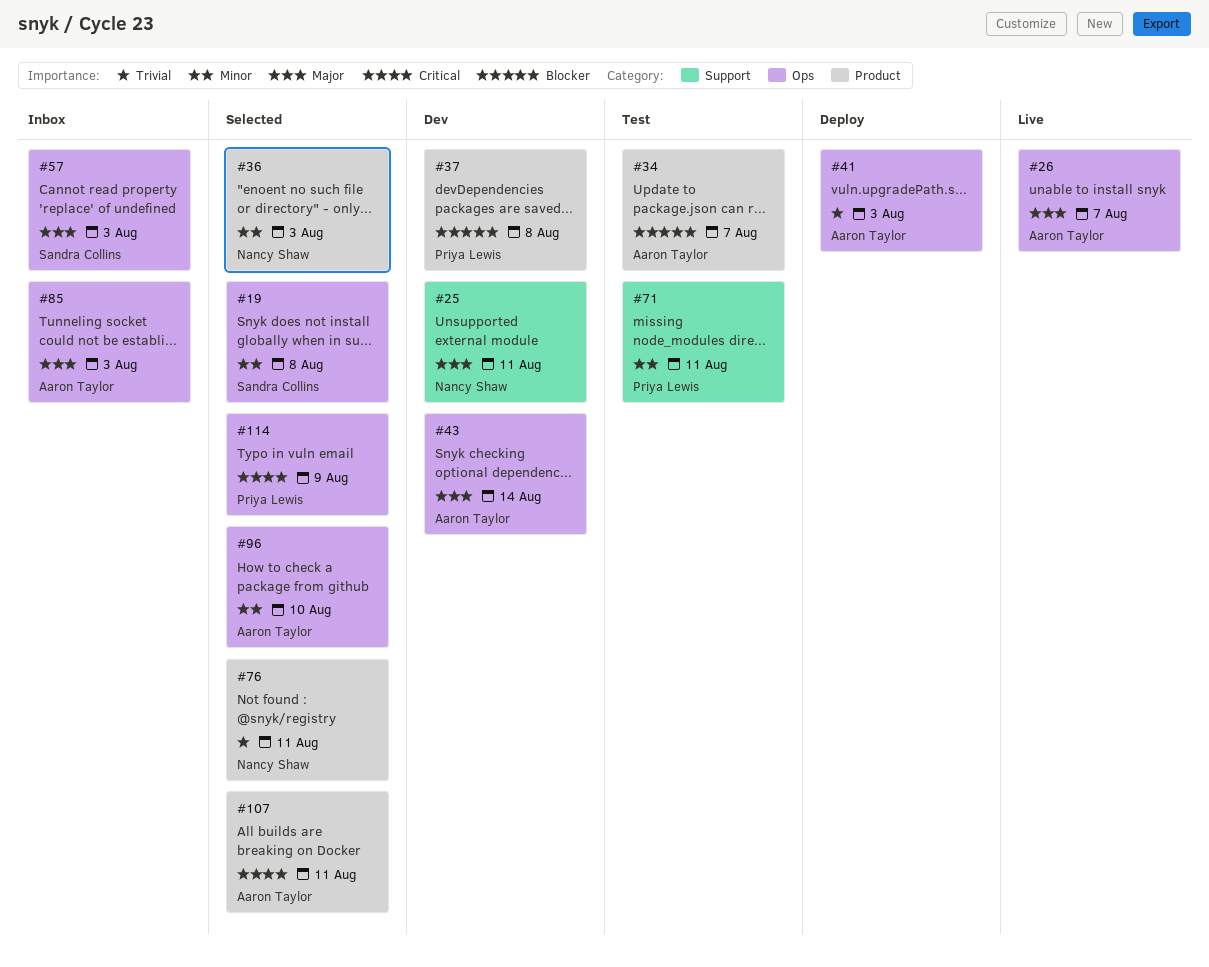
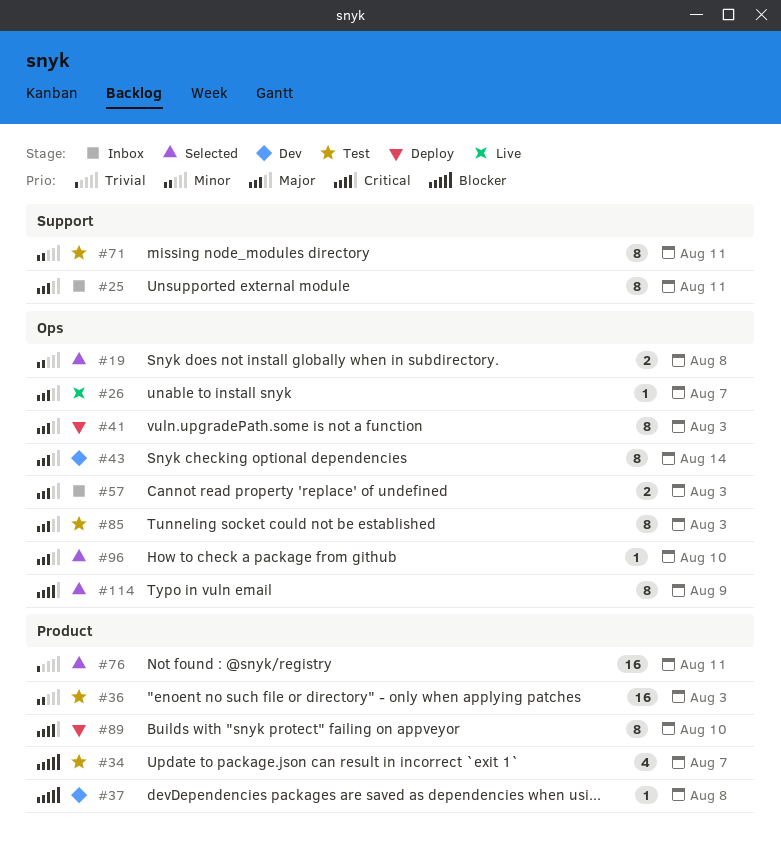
#25, status: Dev -> Inbox
#36, status: Selected -> Test
#41, priority: Trivial -> Major
#85, status: Inbox -> Test
#89: none -> present
#96, priority: Minor -> Major
#107: present -> none

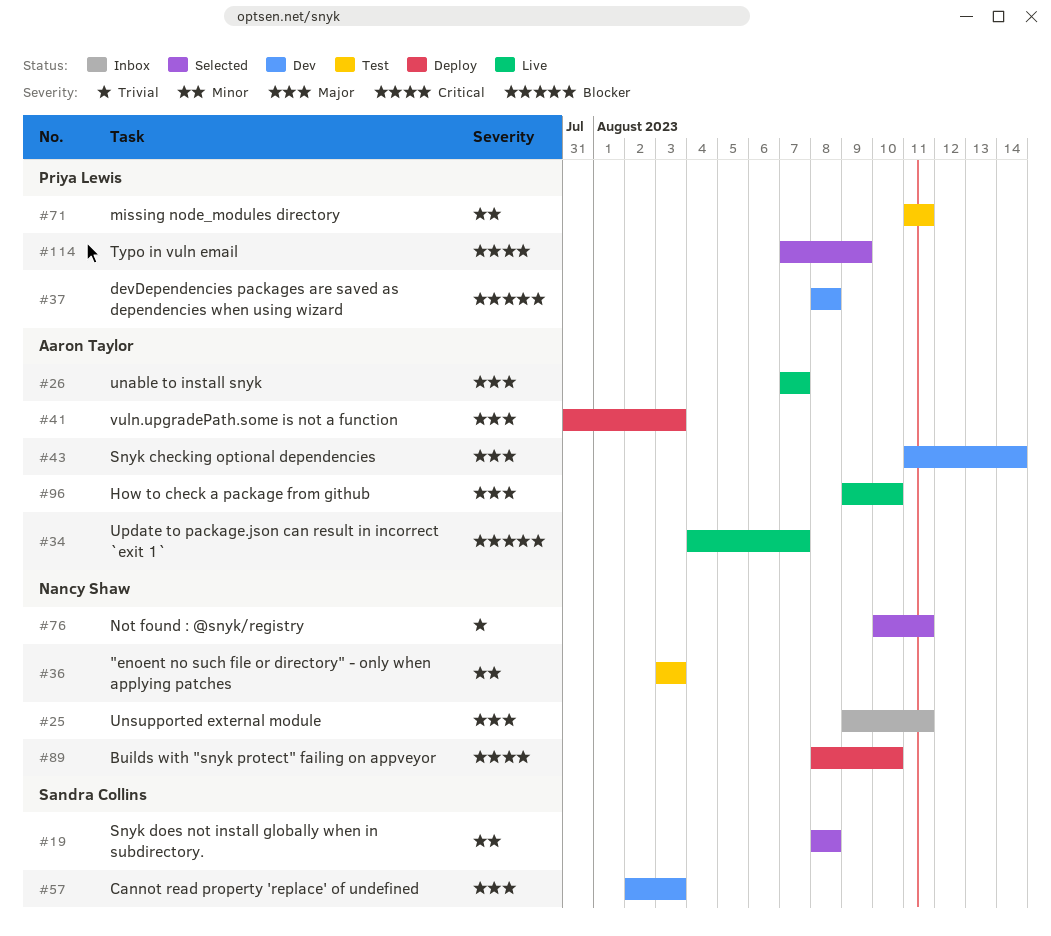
#34, status: Test -> Live
#57, status: Inbox -> Dev
#85: present -> none
#96, status: Selected -> Live

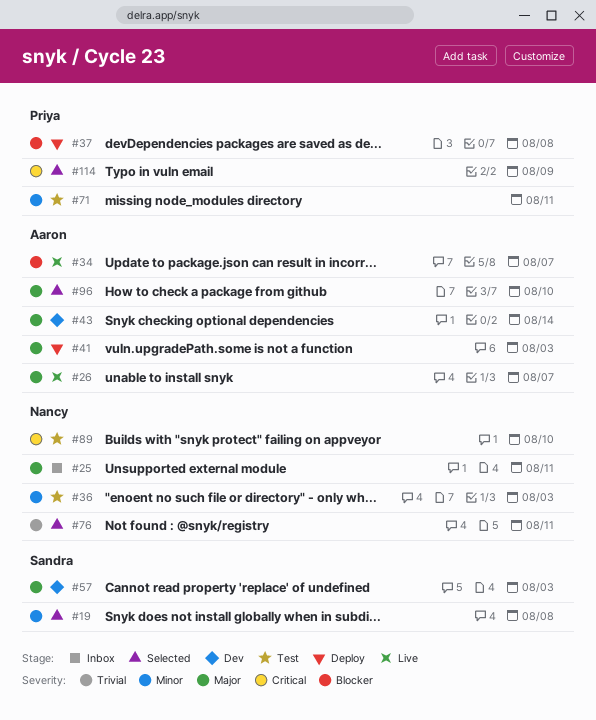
#37, status: Dev -> Deploy
#89, status: Deploy -> Test
#96, status: Live -> Selected

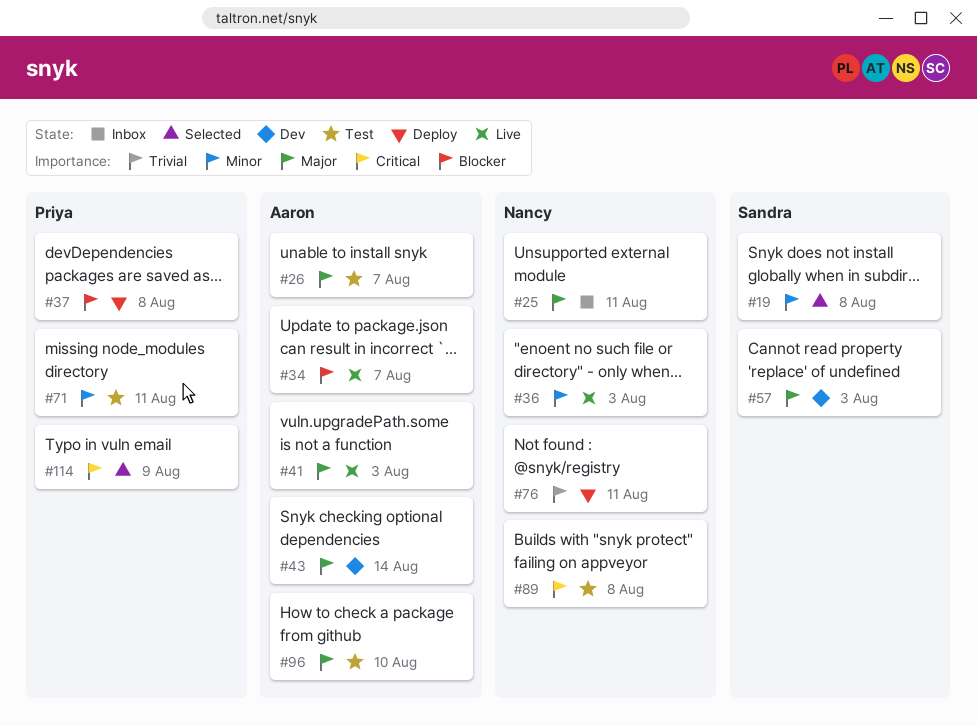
#26, status: Live -> Test
#36, status: Test -> Live
#41, status: Deploy -> Live
#76, status: Selected -> Deploy
#89, due: Aug 10 -> Aug 8
#96, status: Selected -> Test

